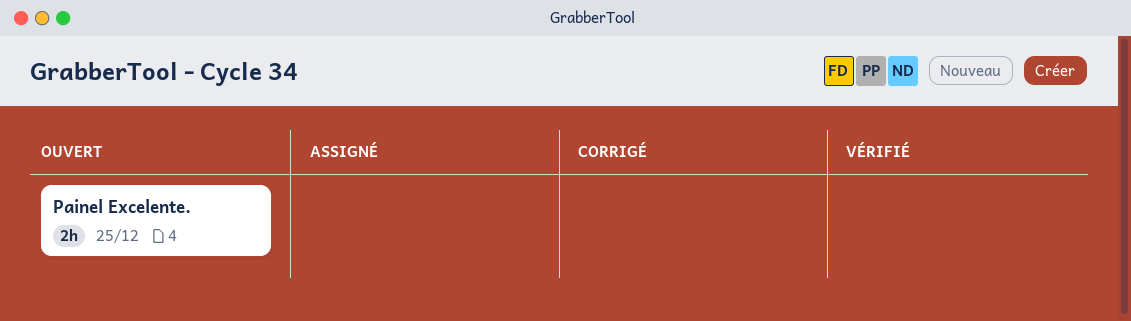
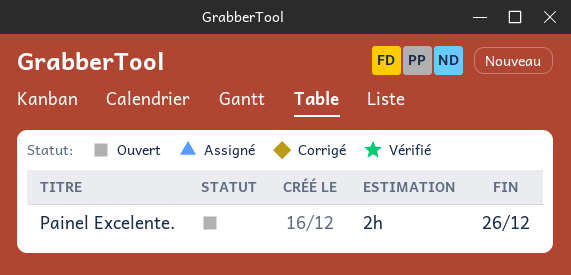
Painel Excelente., due: Dec 25 -> Dec 26

